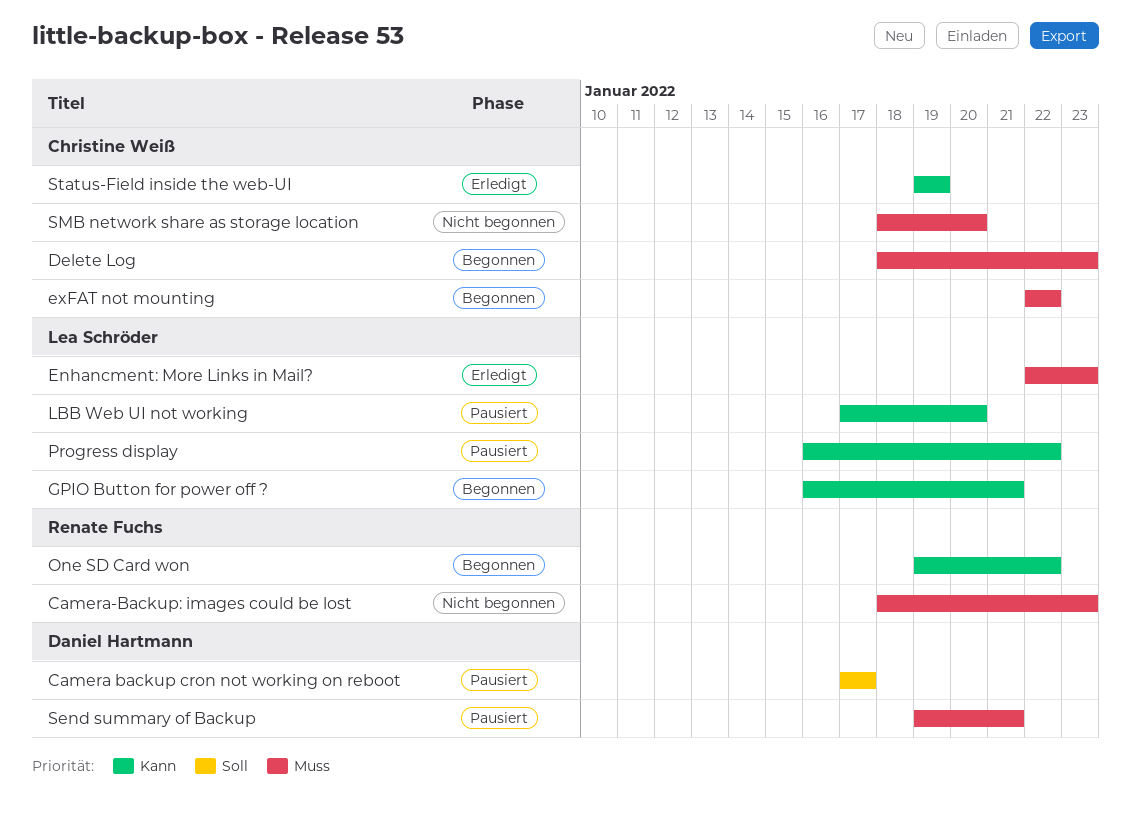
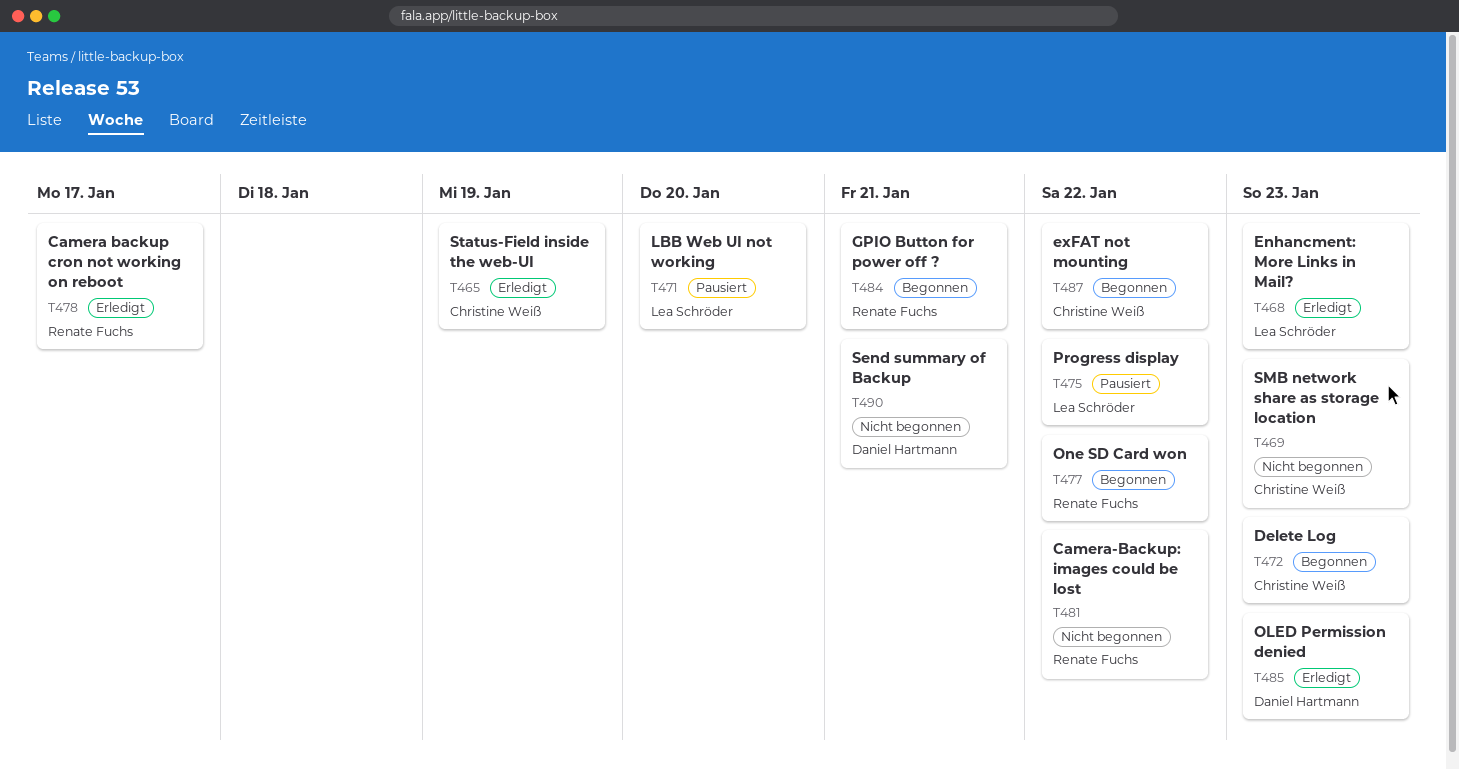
Camera backup cron not working on reboot, status: Pausiert -> Erledigt
Camera backup cron not working on reboot, owner: Daniel Hartmann -> Renate Fuchs
Camera-Backup: images could be lost, due: Jan 23 -> Jan 22
GPIO Button for power off ?, owner: Lea Schröder -> Renate Fuchs
OLED Permission denied: none -> present
Send summary of Backup, status: Pausiert -> Nicht begonnen
SMB network share as storage location, due: Jan 20 -> Jan 23

